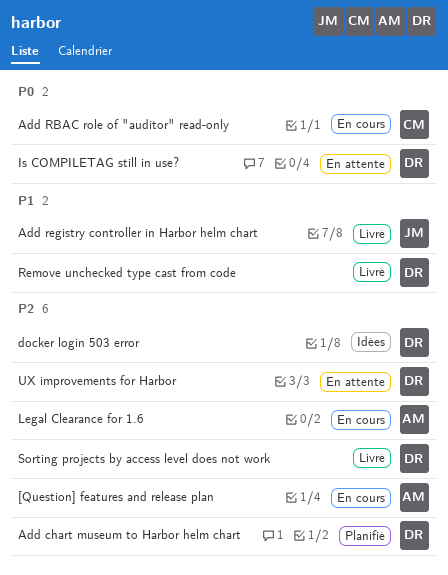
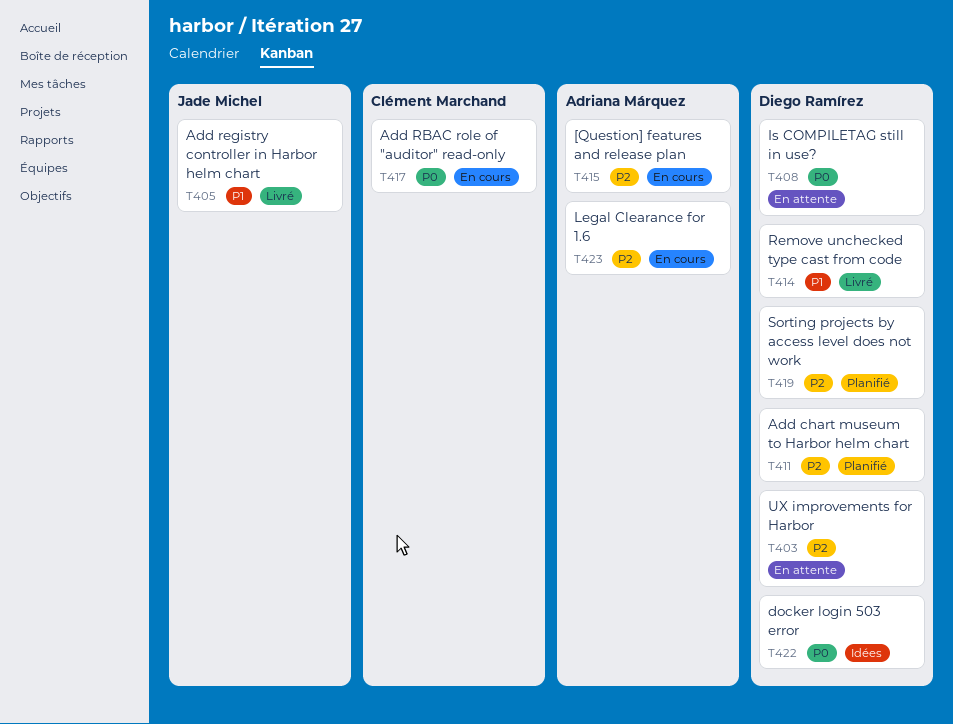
docker login 503 error, priority: P2 -> P0
Sorting projects by access level does not work, status: Livré -> Planifié

